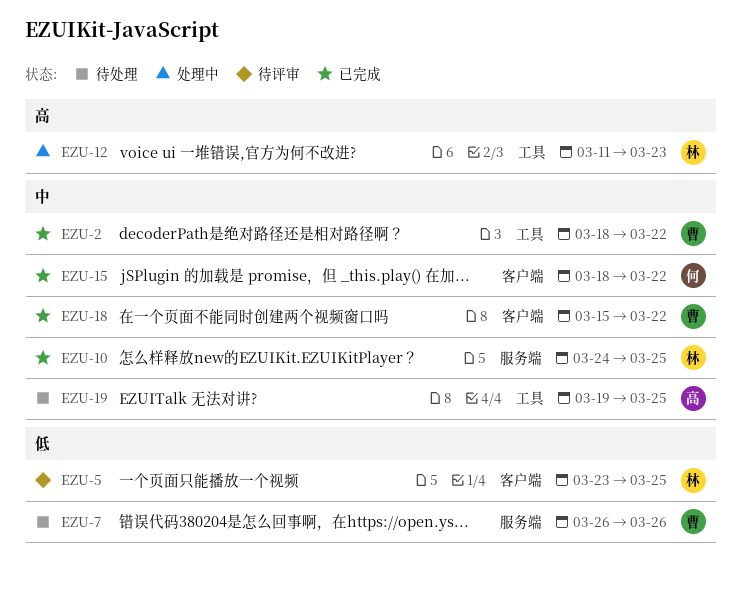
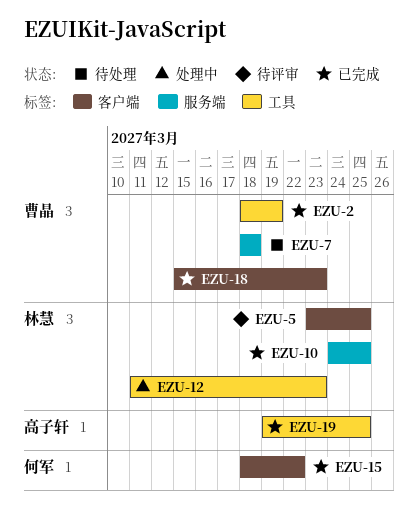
EZU-2, due: Mar 22 -> Mar 19
EZU-7, start: Mar 26 -> Mar 18
EZU-7, due: Mar 26 -> Mar 18
EZU-18, due: Mar 22 -> Mar 23
EZU-19, status: 待处理 -> 已完成

